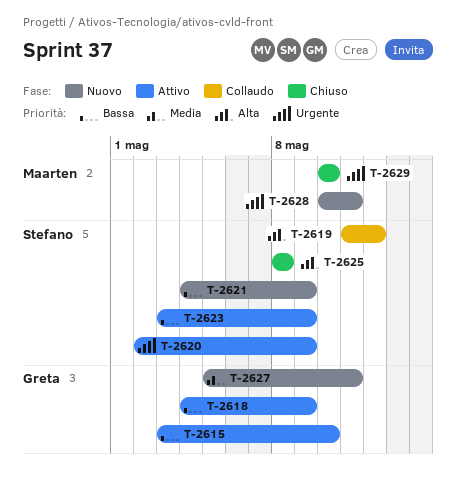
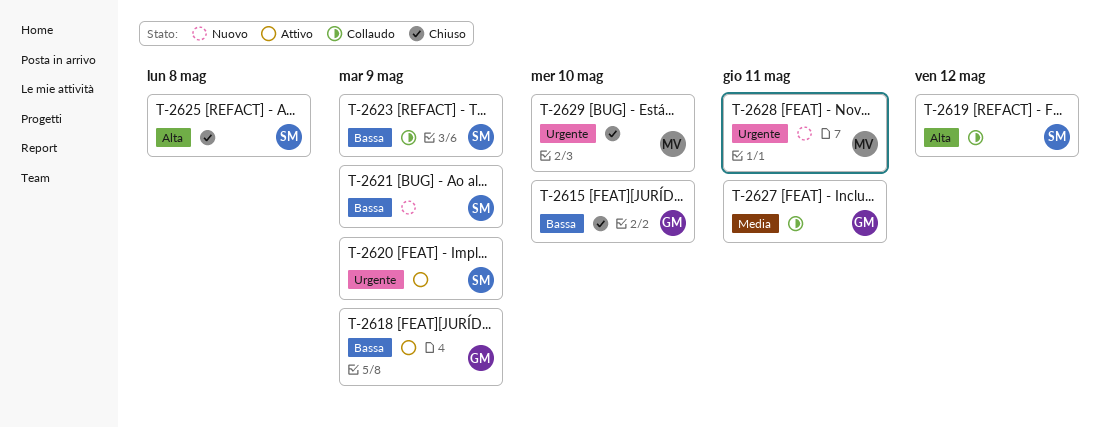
T-2615, status: Attivo -> Chiuso
T-2623, status: Attivo -> Collaudo
T-2627, status: Nuovo -> Collaudo

